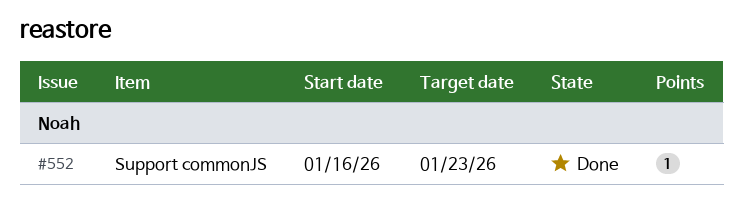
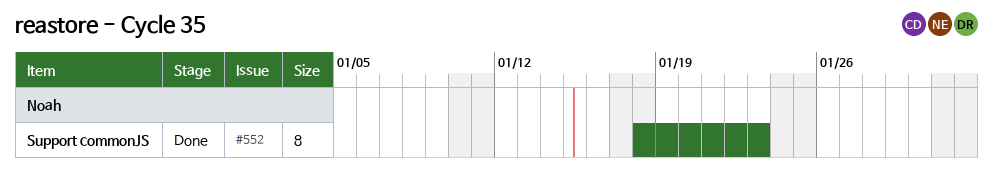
#552, estimate: 1 -> 8
#552, start: Jan 16 -> Jan 18

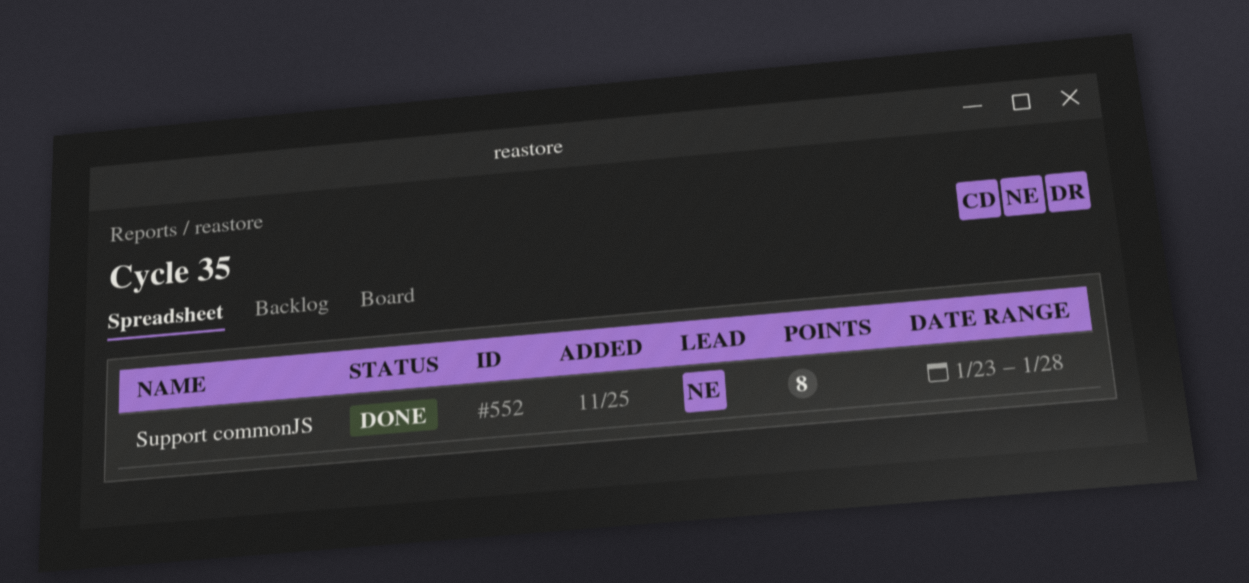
#552, start: Jan 18 -> Jan 23
#552, due: Jan 23 -> Jan 28

